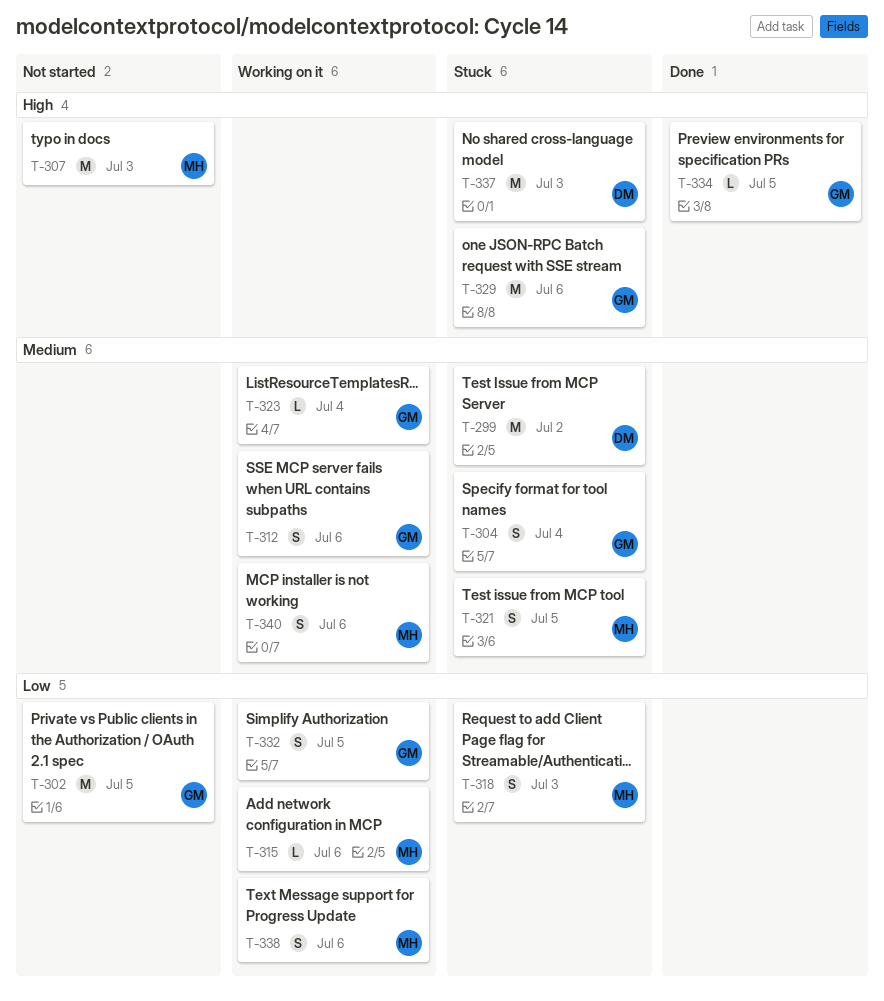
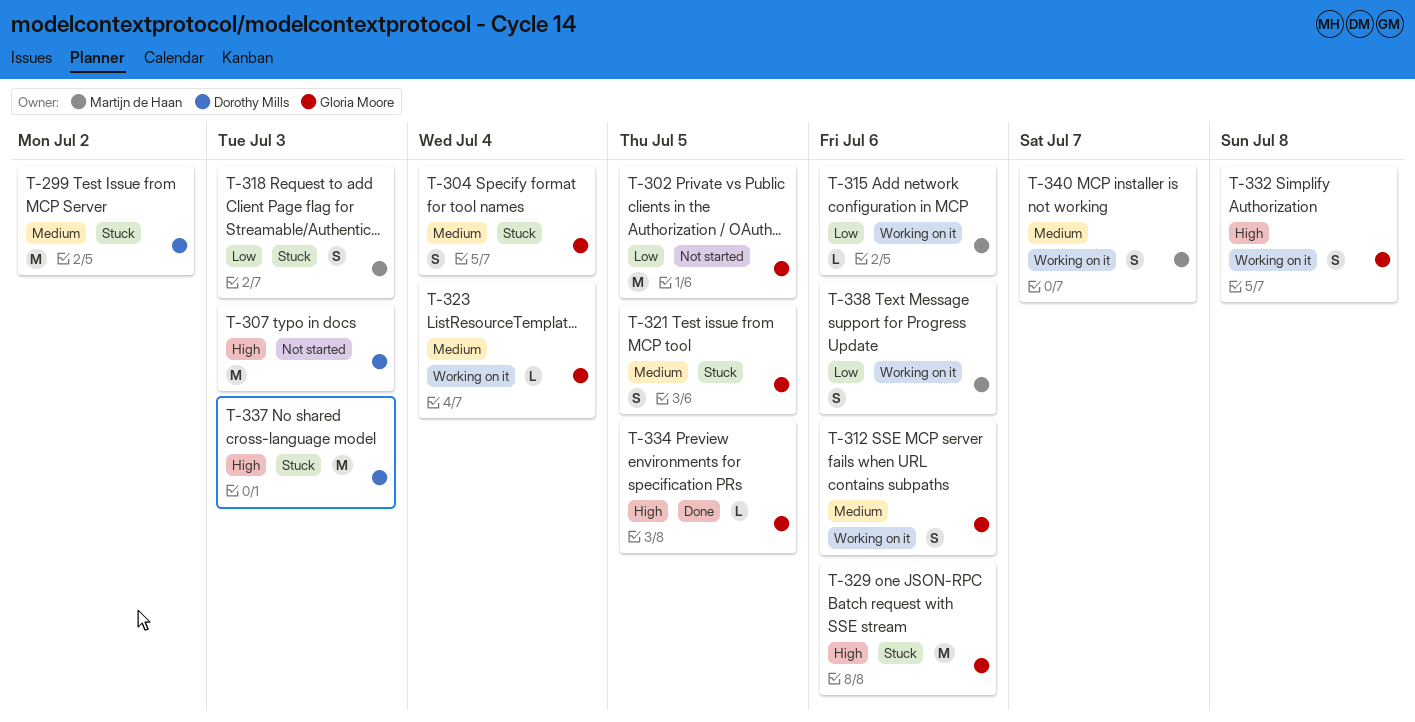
T-307, owner: Martijn de Haan -> Dorothy Mills
T-321, owner: Martijn de Haan -> Gloria Moore
T-332, priority: Low -> High
T-332, due: Jul 5 -> Jul 8
T-340, due: Jul 6 -> Jul 7

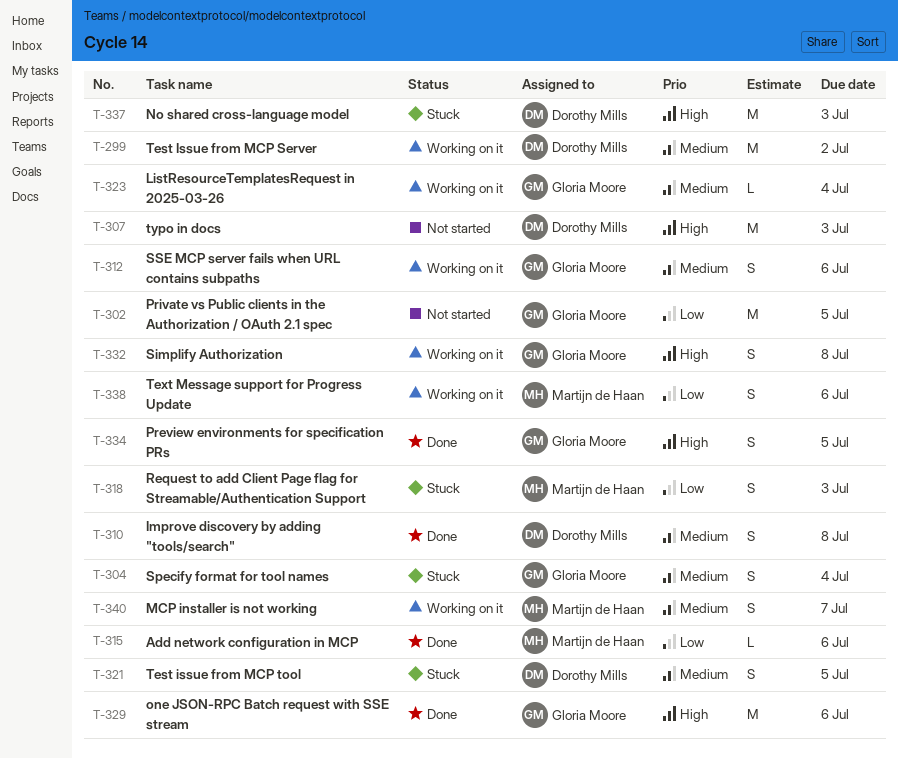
T-299, status: Stuck -> Working on it
T-310: none -> present
T-315, status: Working on it -> Done
T-321, owner: Gloria Moore -> Dorothy Mills
T-329, status: Stuck -> Done
T-334, estimate: L -> S

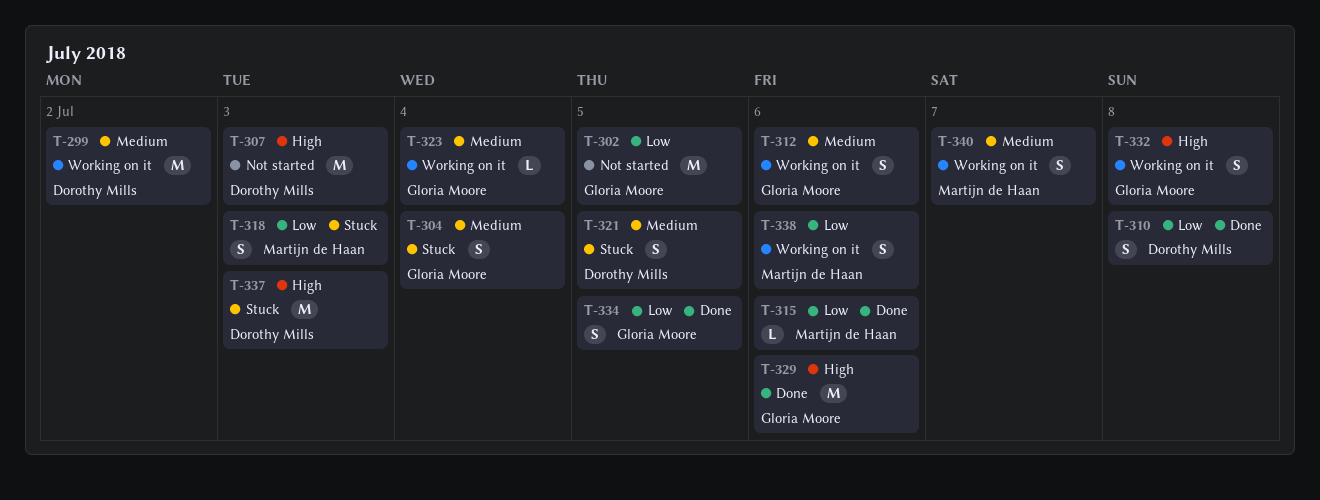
T-310, priority: Medium -> Low
T-334, priority: High -> Low

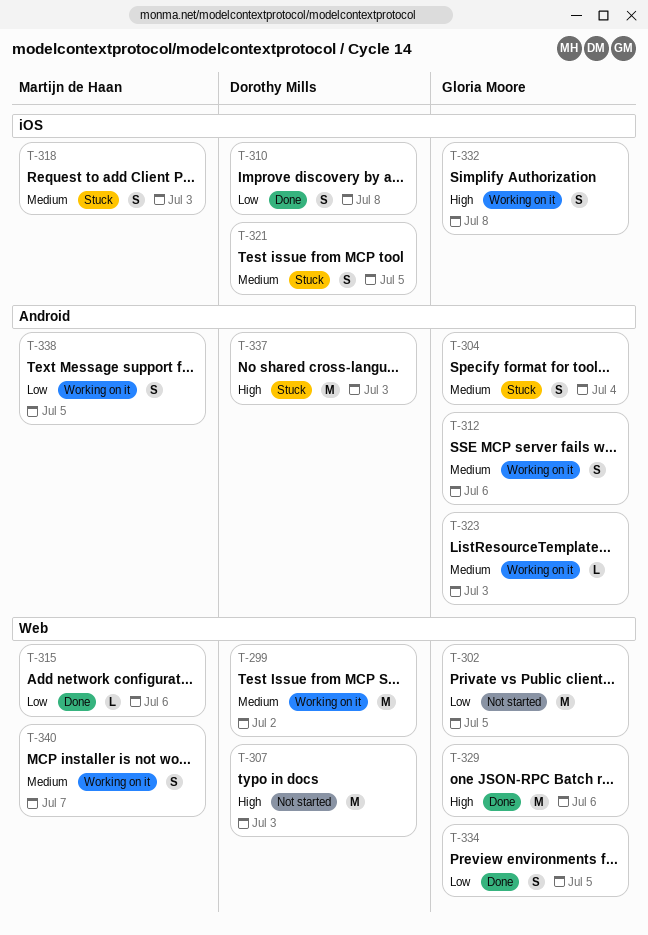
T-318, priority: Low -> Medium
T-323, due: Jul 4 -> Jul 3
T-338, due: Jul 6 -> Jul 5

